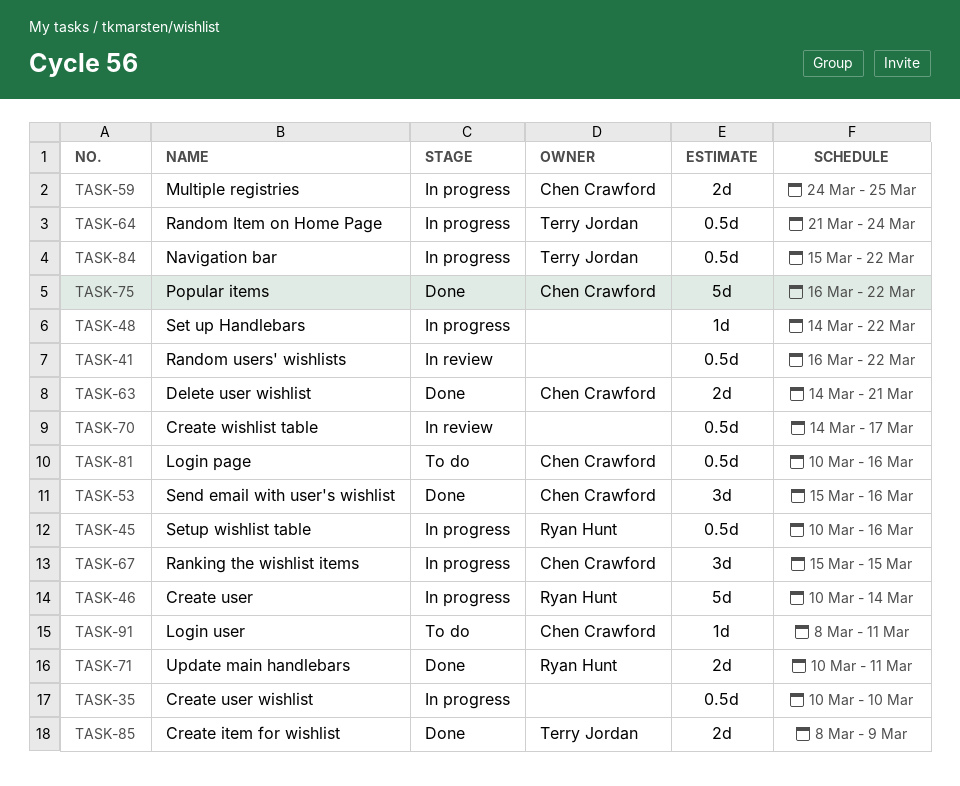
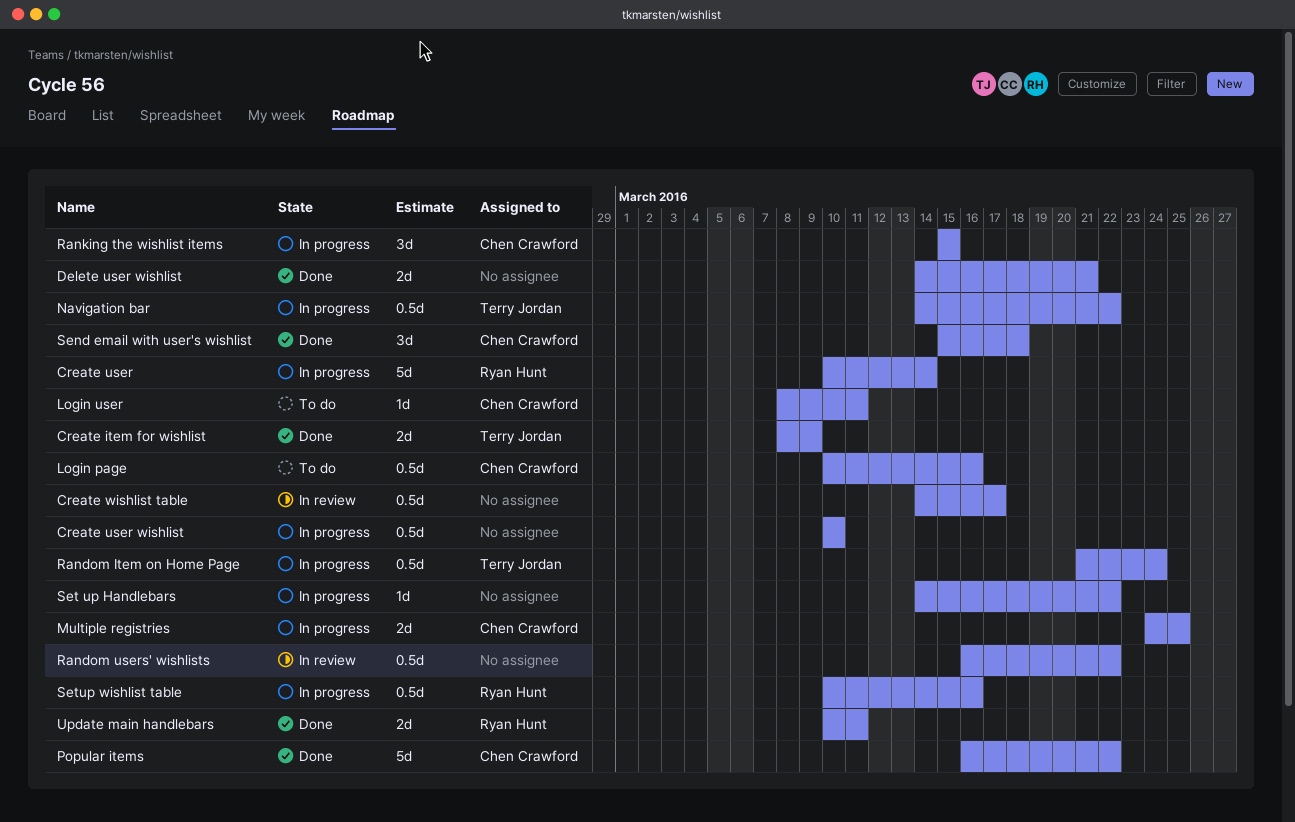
Delete user wishlist, owner: Chen Crawford -> none
Navigation bar, start: Mar 15 -> Mar 14
Send email with user's wishlist, due: Mar 16 -> Mar 18

